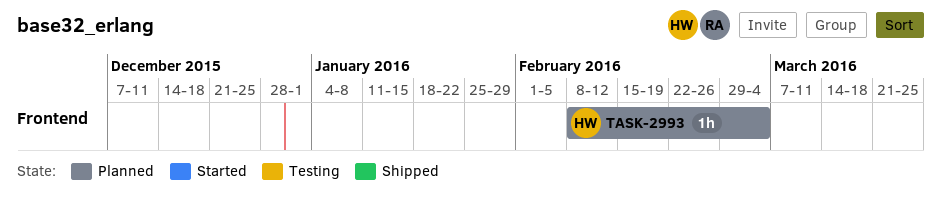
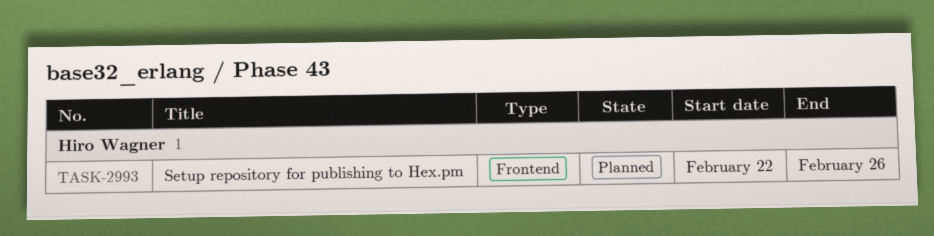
TASK-2993, start: Feb 8 -> Feb 22
TASK-2993, due: Mar 4 -> Feb 26

